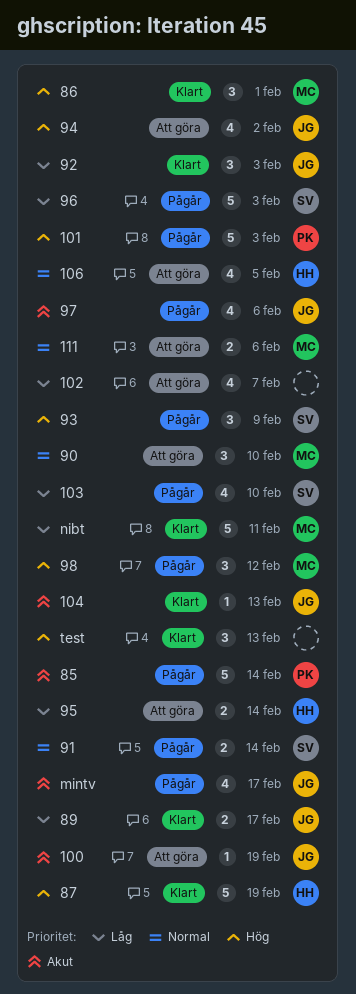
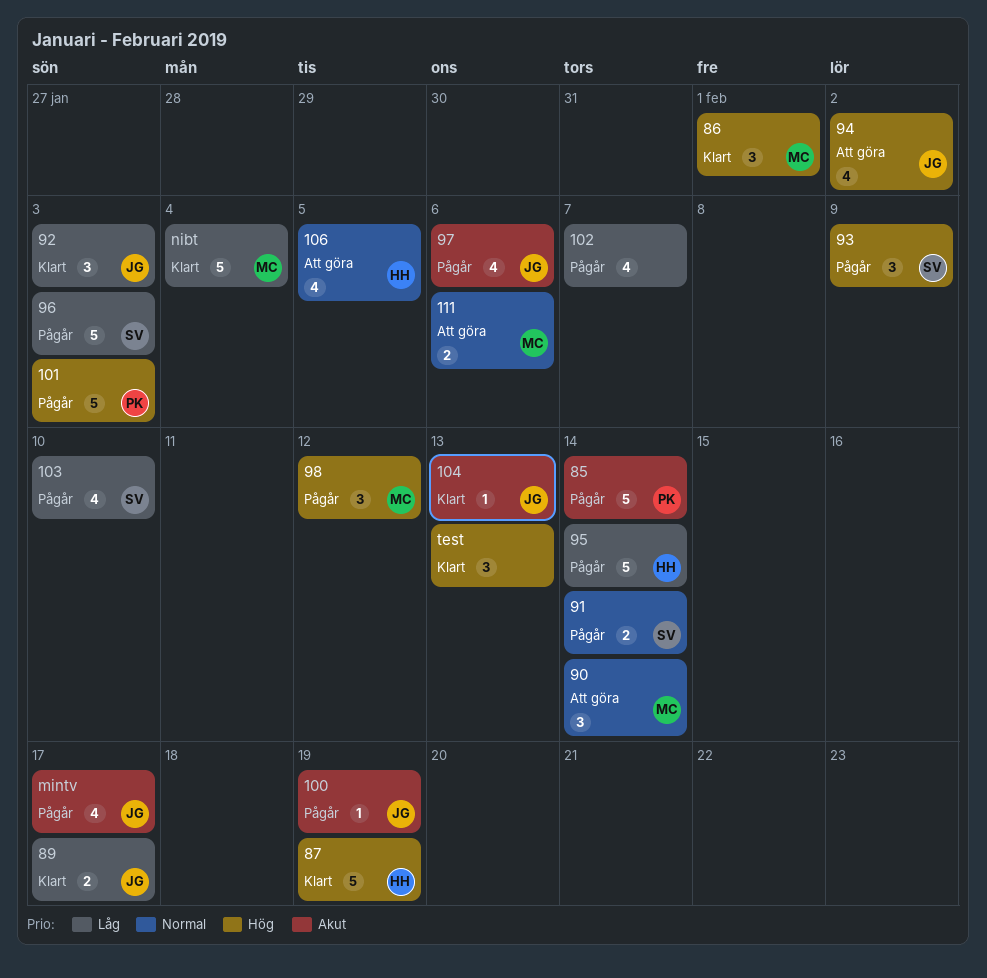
100, status: Att göra -> Pågår
102, status: Att göra -> Pågår
90, due: Feb 10 -> Feb 14
95, status: Att göra -> Pågår
95, estimate: 2 -> 5
nibt, due: Feb 11 -> Feb 4

